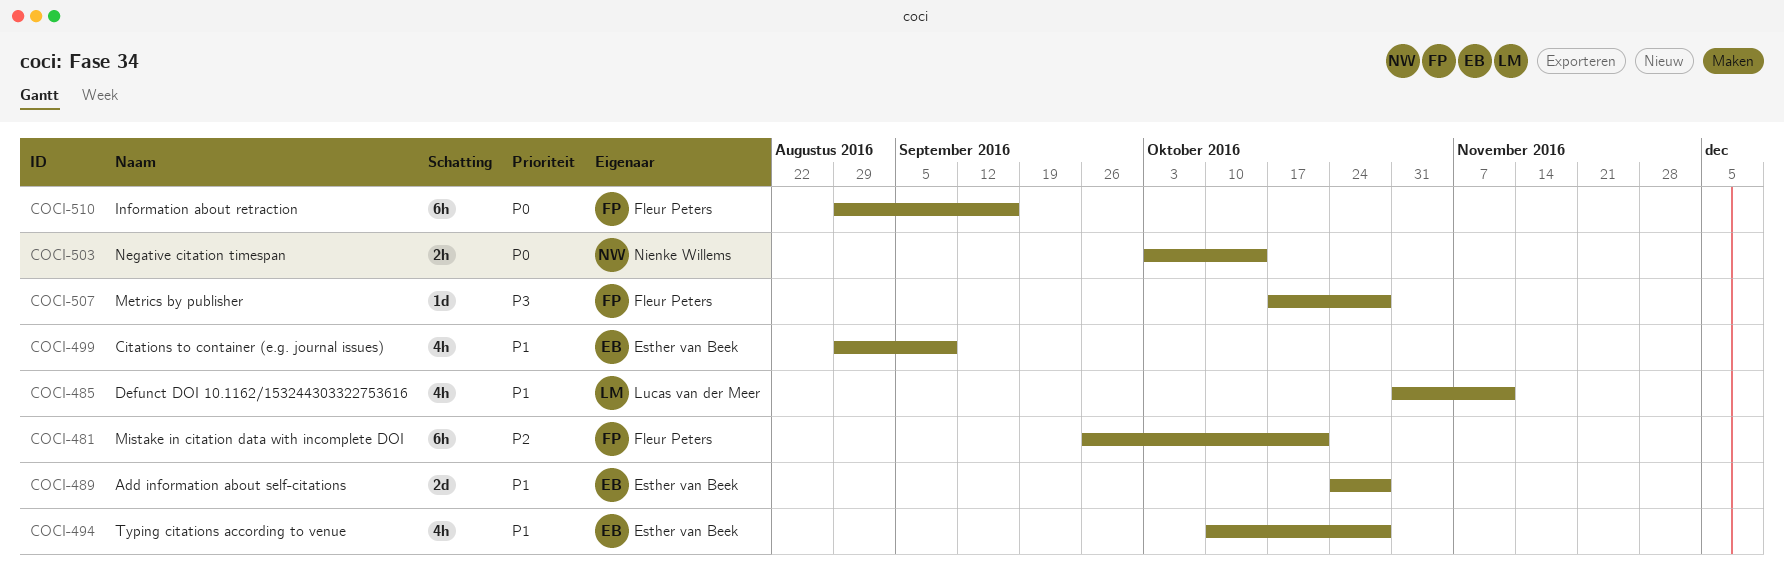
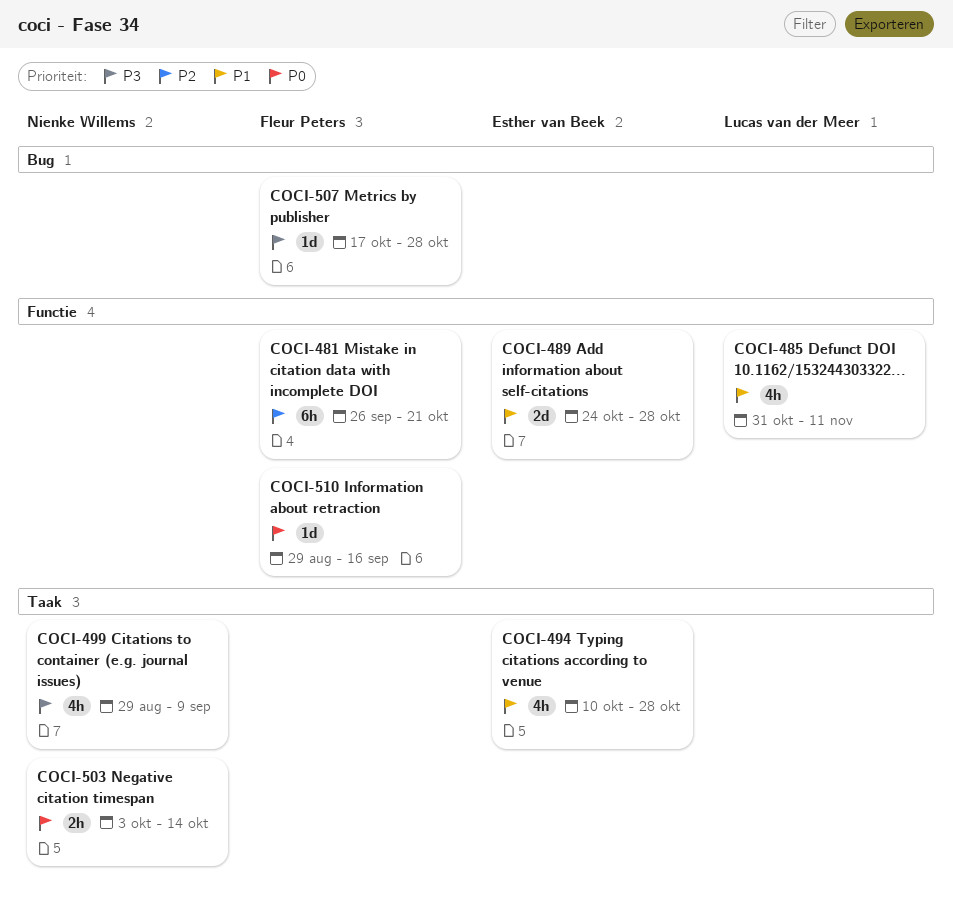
COCI-499, owner: Esther van Beek -> Nienke Willems
COCI-499, priority: P1 -> P3
COCI-510, estimate: 6h -> 1d

